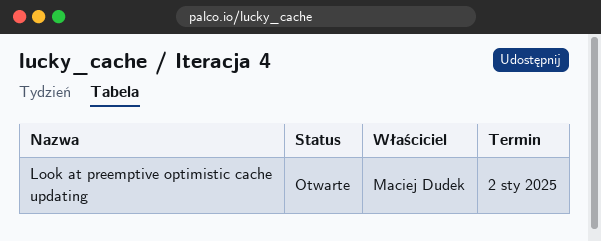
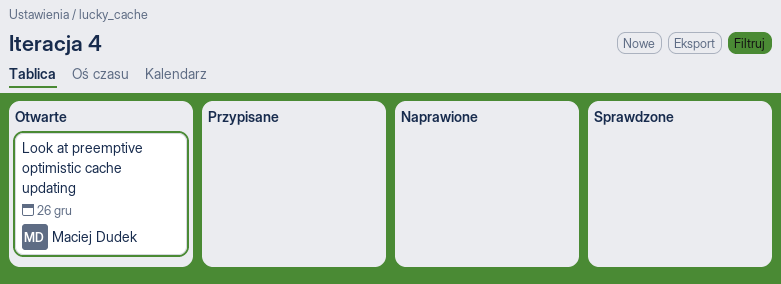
Look at preemptive optimistic cache updating, due: Jan 2 -> Dec 26

